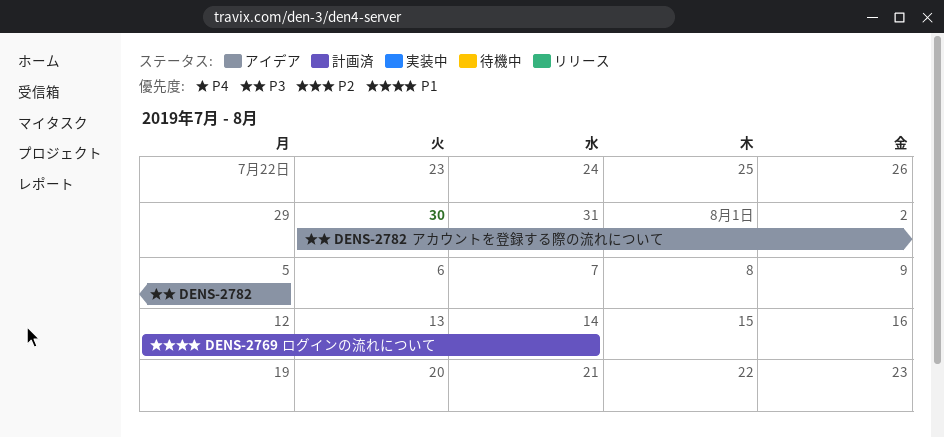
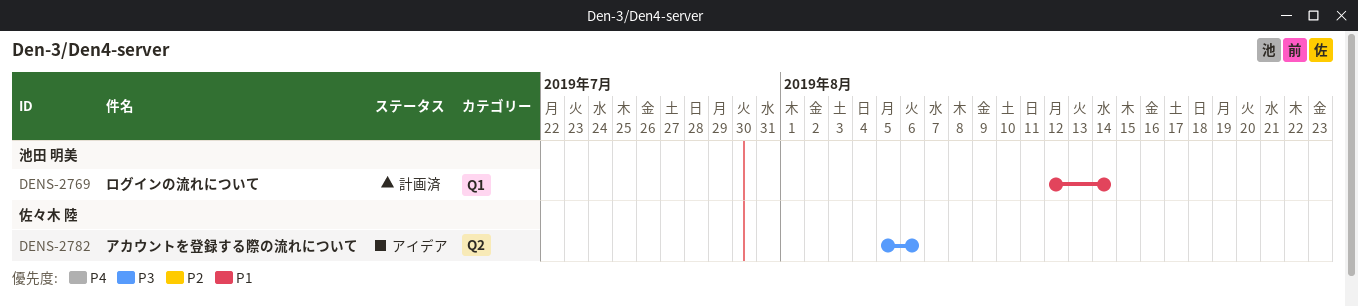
DENS-2782, start: Jul 30 -> Aug 5
DENS-2782, due: Aug 5 -> Aug 6

